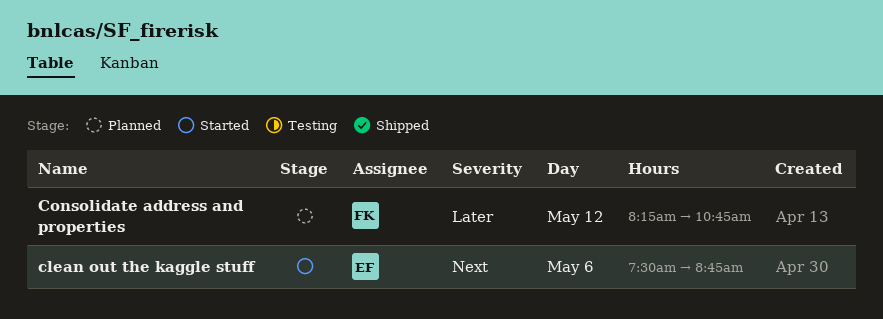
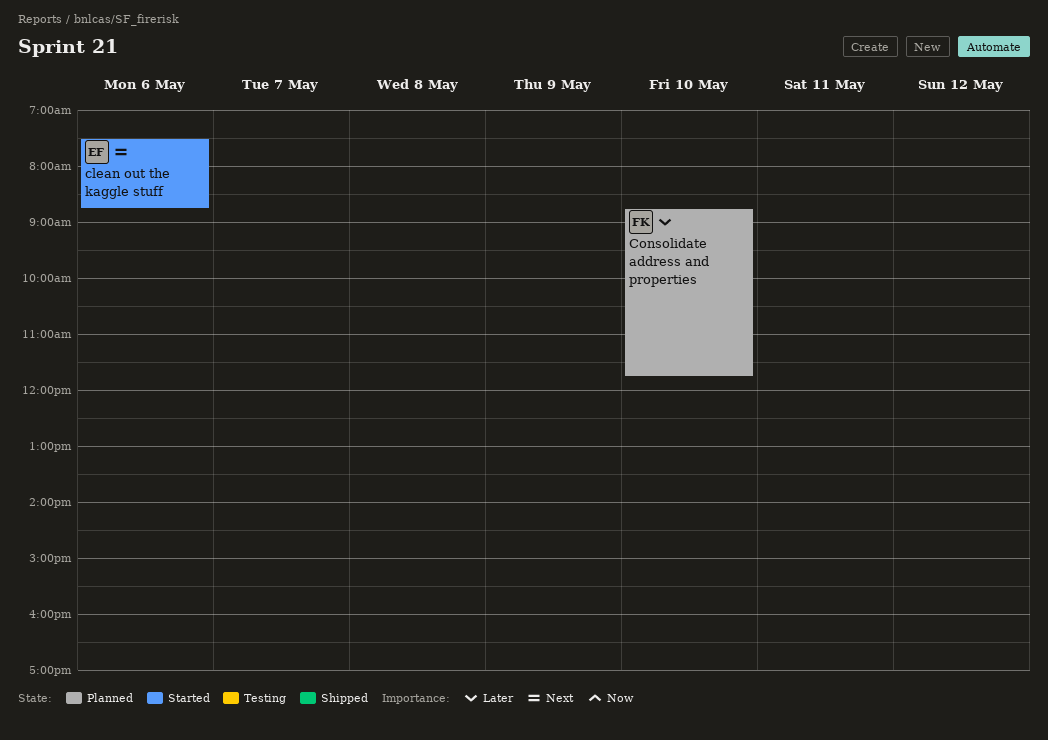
Consolidate address and properties, day: May 12 -> May 10
Consolidate address and properties, begins: 08:15 -> 08:45
Consolidate address and properties, ends: 10:45 -> 11:45

